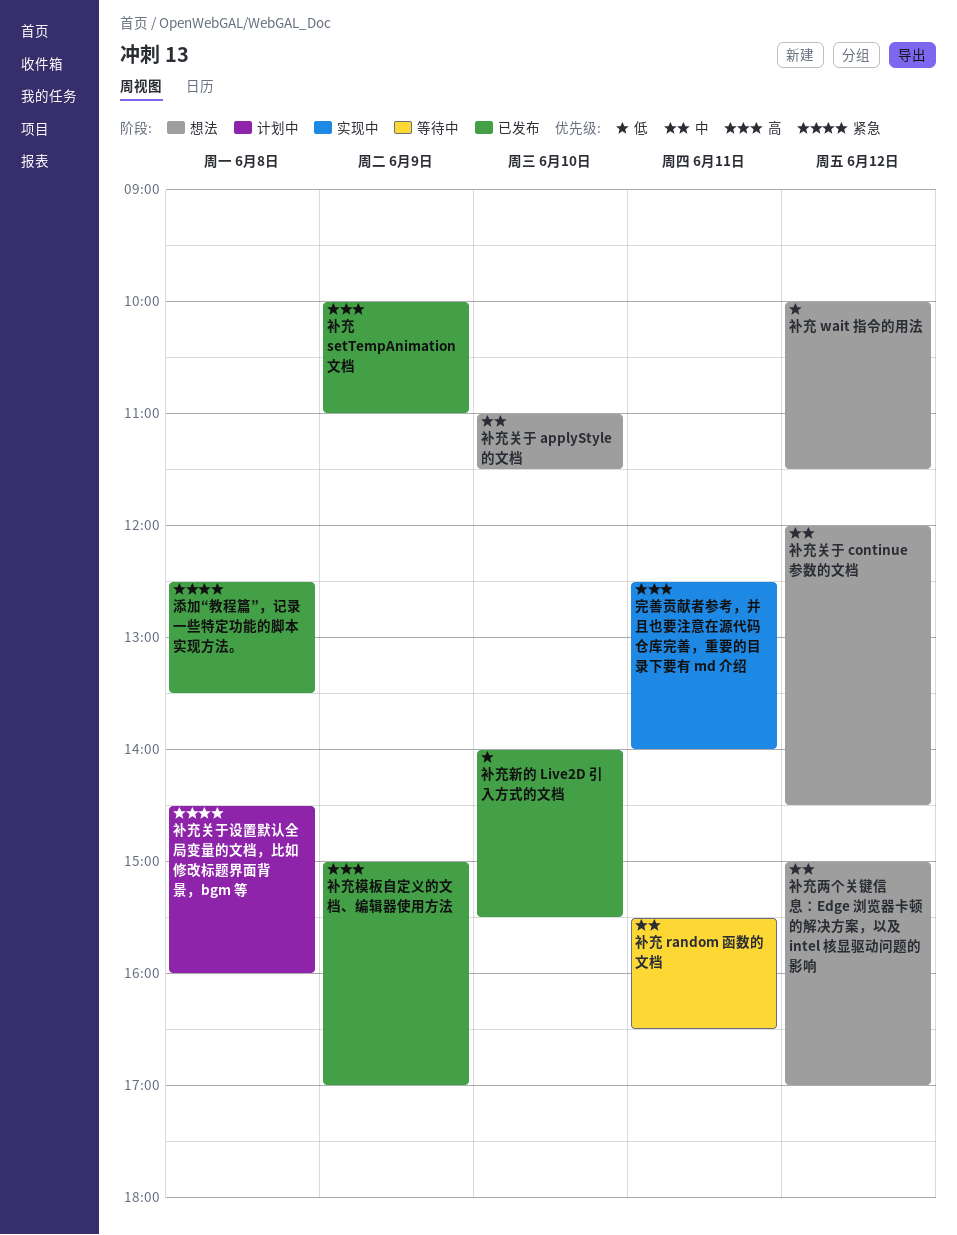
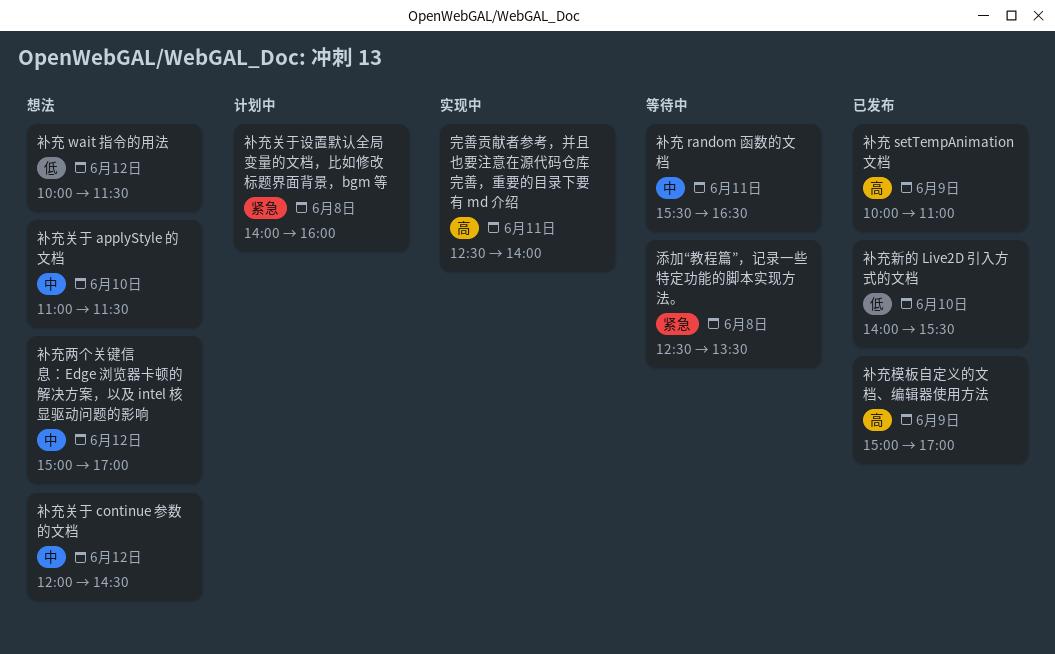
添加“教程篇”，记录一些特定功能的脚本实现方法。, status: 已发布 -> 等待中
补充关于设置默认全局变量的文档，比如修改标题界面背景，bgm 等, begins: 14:30 -> 14:00

